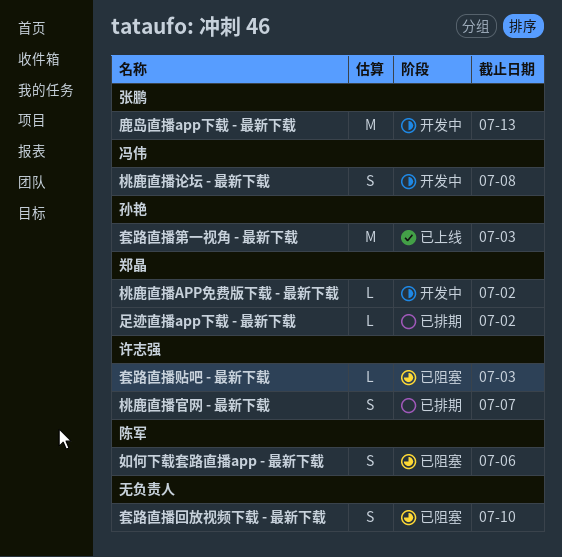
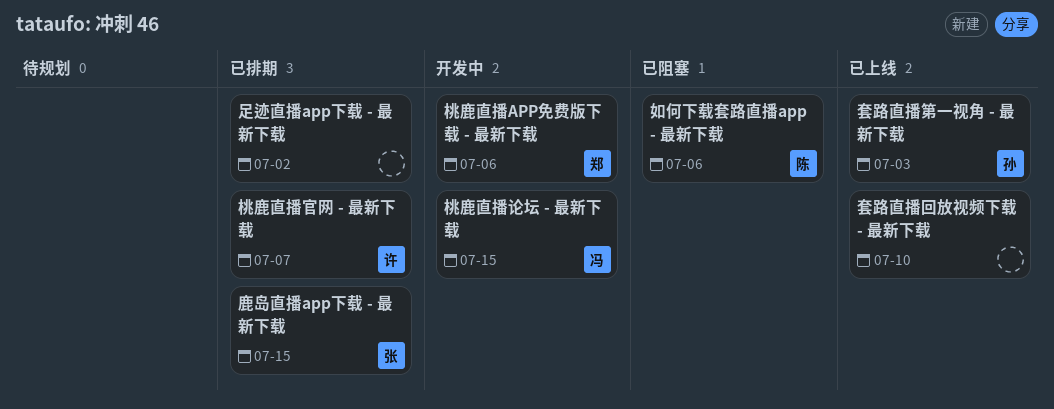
套路直播回放视频下载 - 最新下载, status: 已阻塞 -> 已上线
套路直播贴吧 - 最新下载: present -> none
桃鹿直播APP免费版下载 - 最新下载, due: Jul 2 -> Jul 6
桃鹿直播论坛 - 最新下载, due: Jul 8 -> Jul 15
足迹直播app下载 - 最新下载, owner: 郑晶 -> none
鹿岛直播app下载 - 最新下载, status: 开发中 -> 已排期
鹿岛直播app下载 - 最新下载, due: Jul 13 -> Jul 15

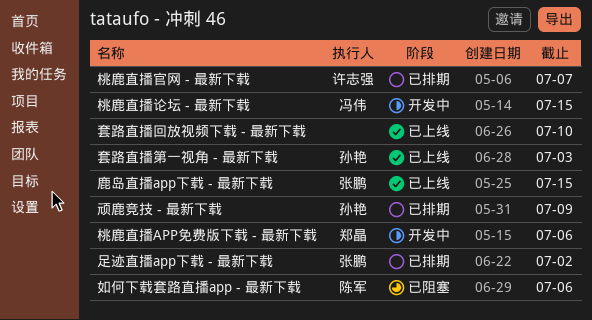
足迹直播app下载 - 最新下载, owner: none -> 张鹏
顽鹿竞技 - 最新下载: none -> present
鹿岛直播app下载 - 最新下载, status: 已排期 -> 已上线

